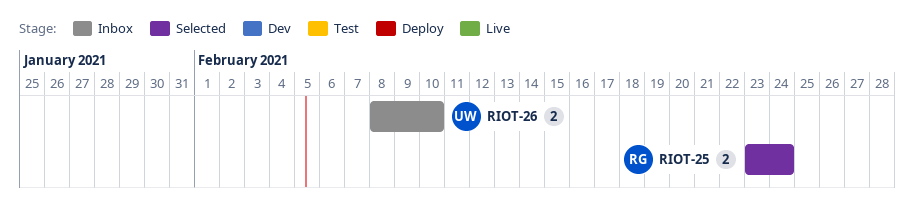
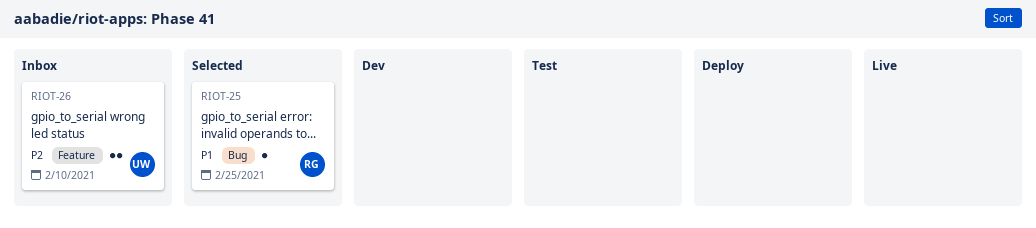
RIOT-25, estimate: 2 -> 1
RIOT-25, due: Feb 24 -> Feb 25

